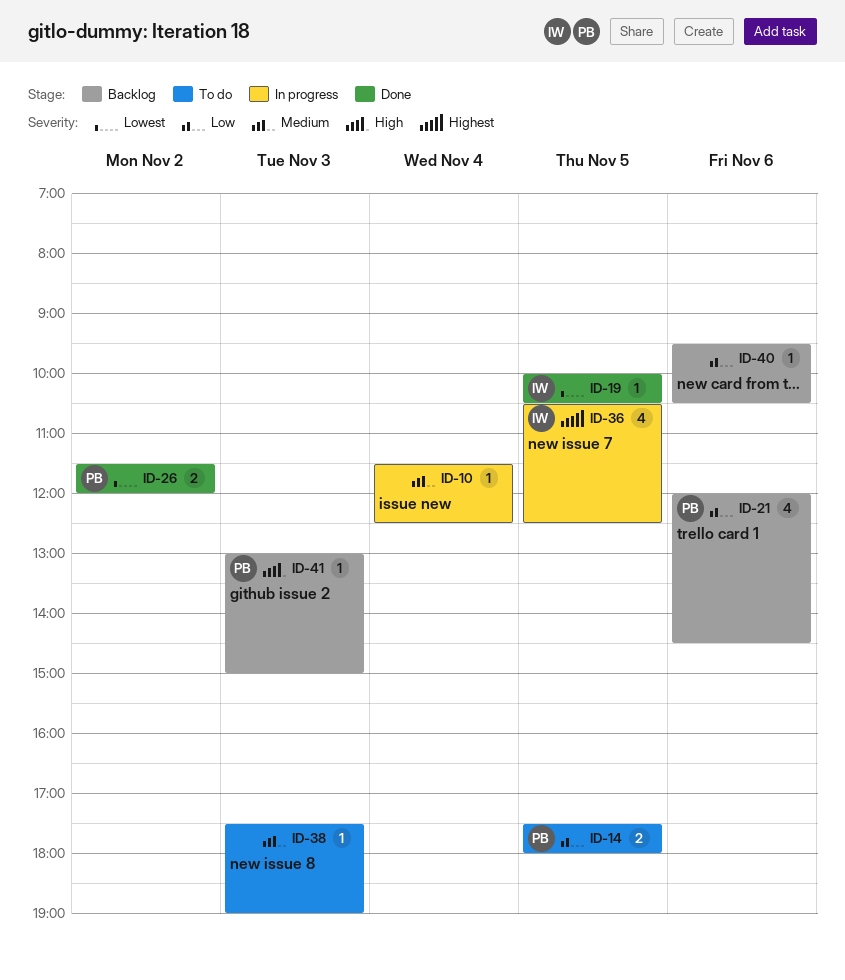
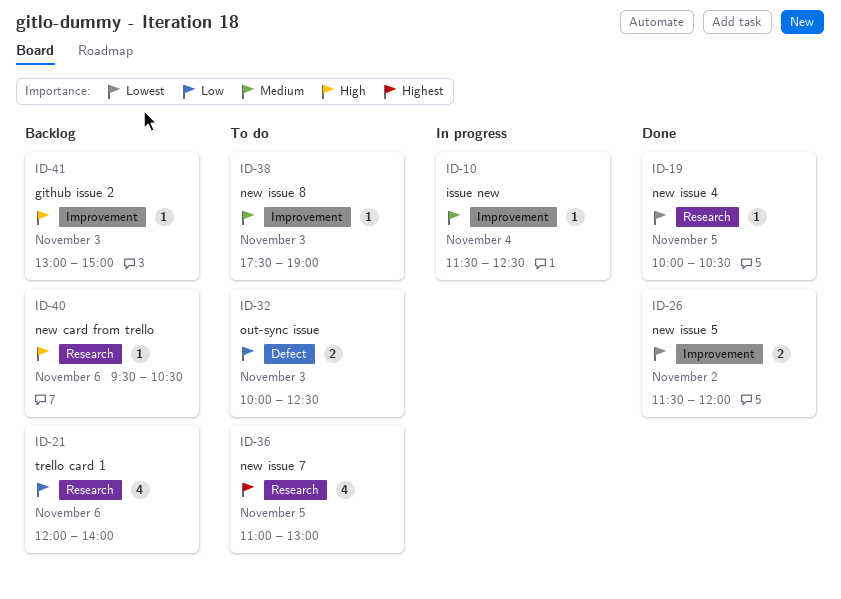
ID-14: present -> none
ID-21, ends: 14:30 -> 14:00
ID-32: none -> present
ID-36, status: In progress -> To do
ID-36, begins: 10:30 -> 11:00
ID-36, ends: 12:30 -> 13:00
ID-40, priority: Low -> High

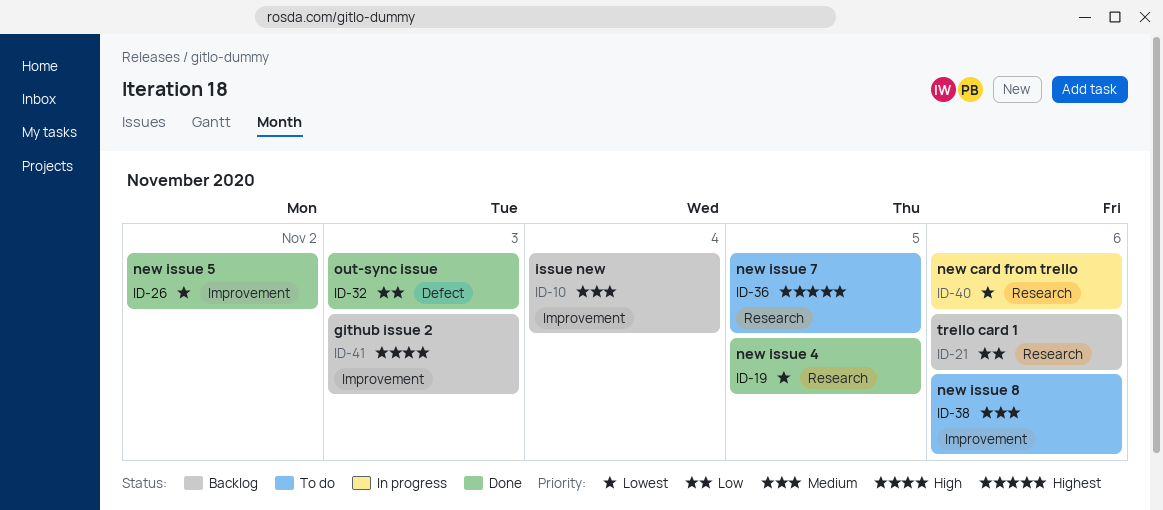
ID-10, status: In progress -> Backlog
ID-32, status: To do -> Done
ID-38, day: Nov 3 -> Nov 6
ID-40, status: Backlog -> In progress
ID-40, priority: High -> Lowest

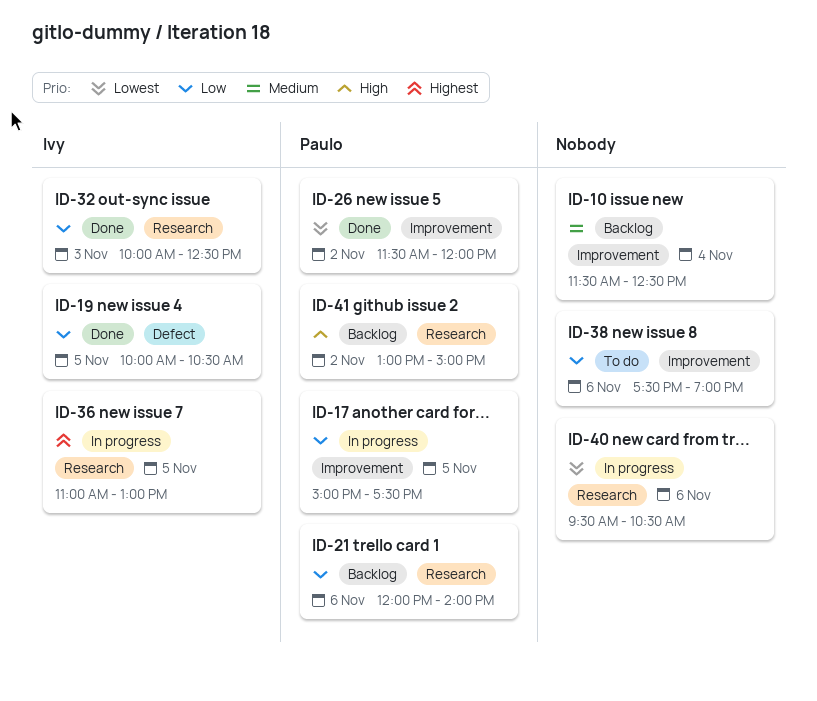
ID-17: none -> present
ID-19, priority: Lowest -> Low
ID-19, label: Research -> Defect
ID-32, label: Defect -> Research
ID-36, status: To do -> In progress
ID-38, priority: Medium -> Low
ID-41, label: Improvement -> Research
ID-41, day: Nov 3 -> Nov 2

